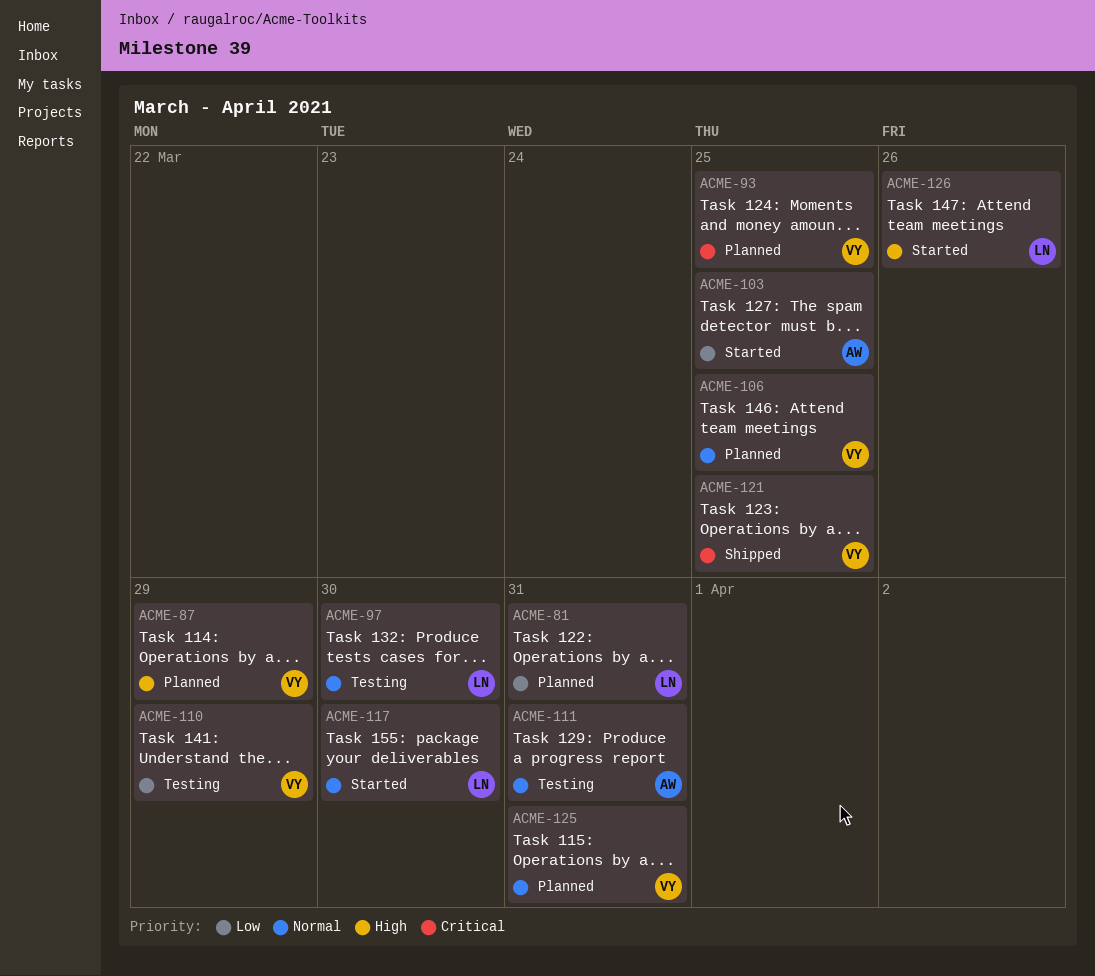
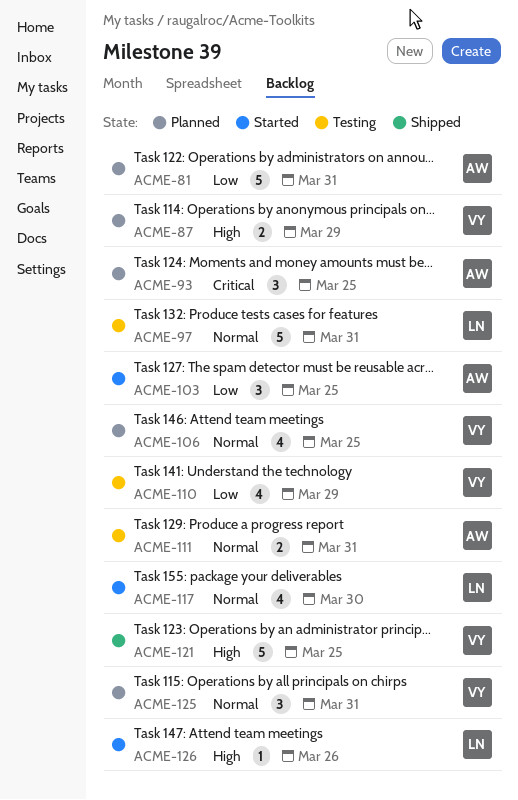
ACME-81, owner: LN -> AW
ACME-93, owner: VY -> AW
ACME-97, due: Mar 30 -> Mar 31
ACME-121, priority: Critical -> High

